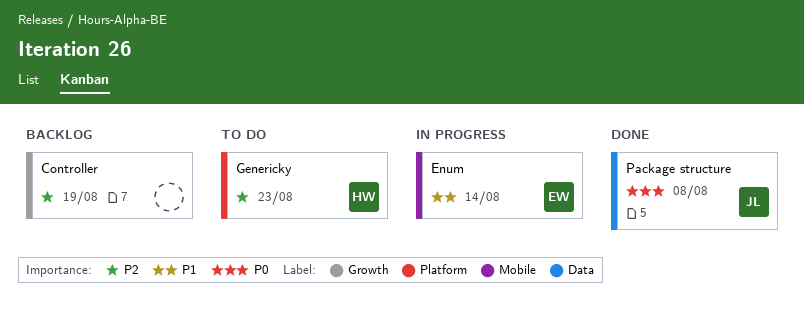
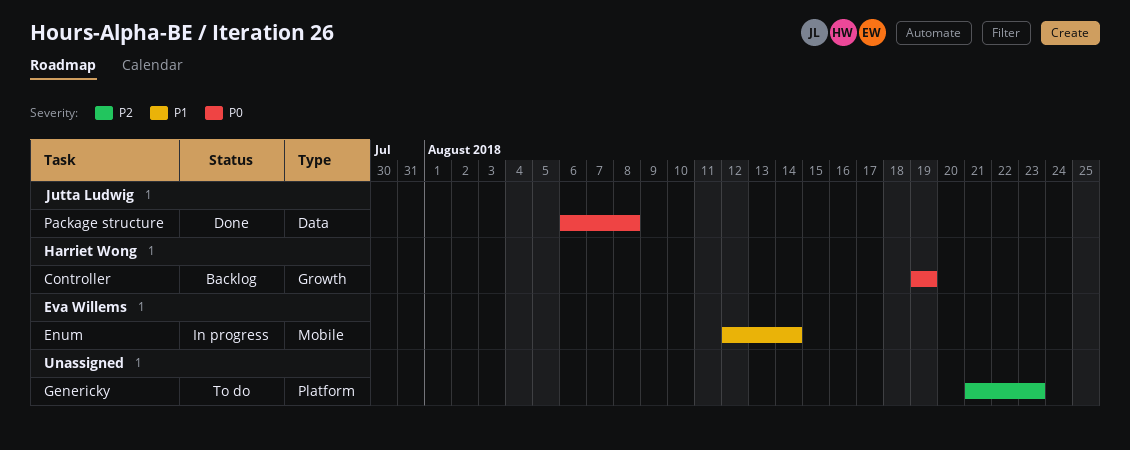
Controller, owner: none -> Harriet Wong
Controller, priority: P2 -> P0
Genericky, owner: Harriet Wong -> none

